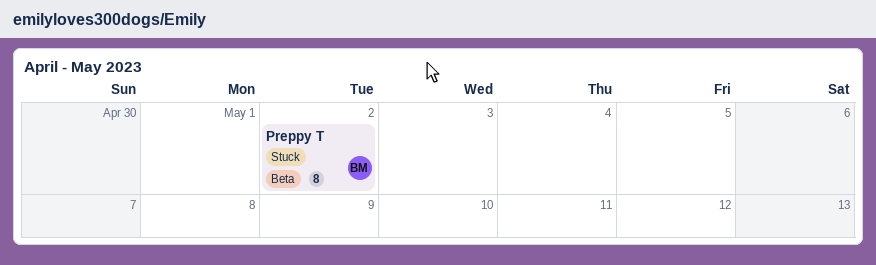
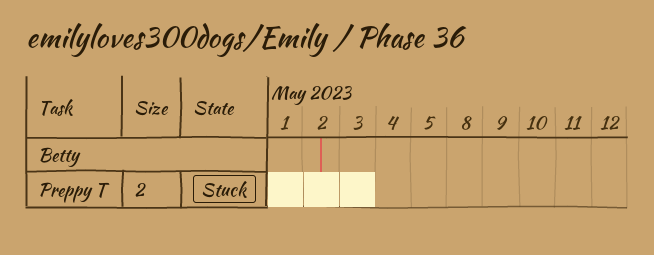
Preppy T, estimate: 8 -> 2
Preppy T, due: May 2 -> May 3

